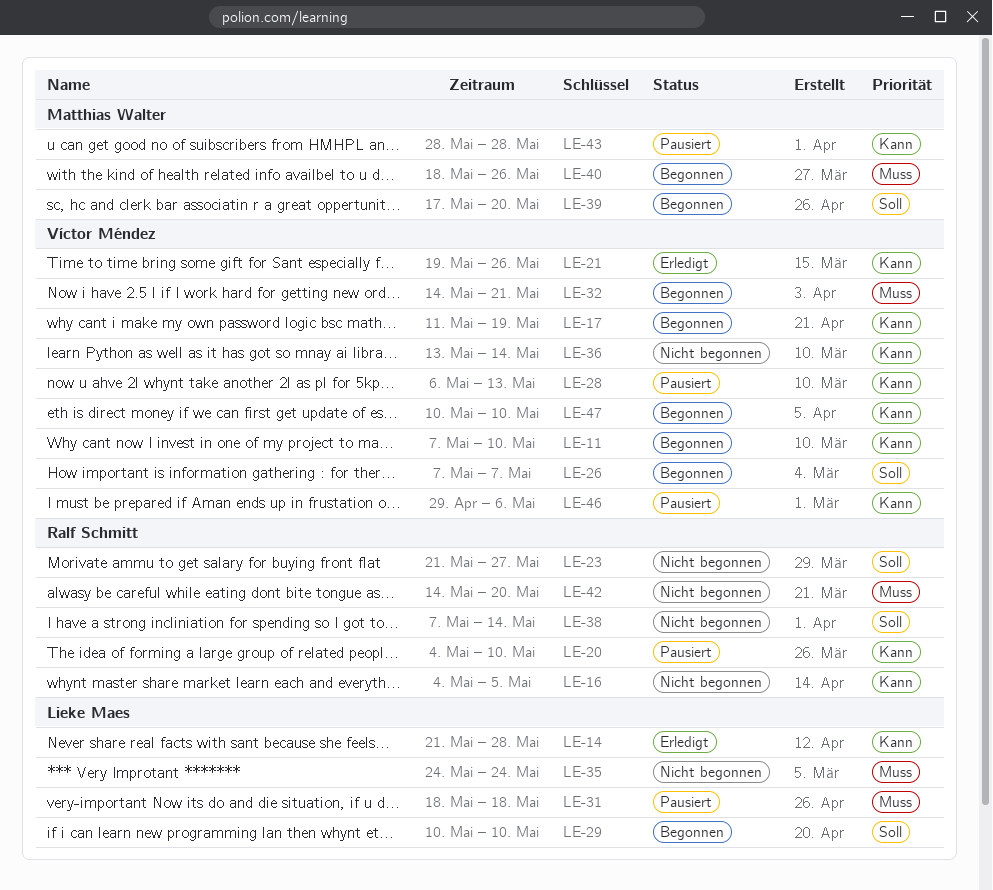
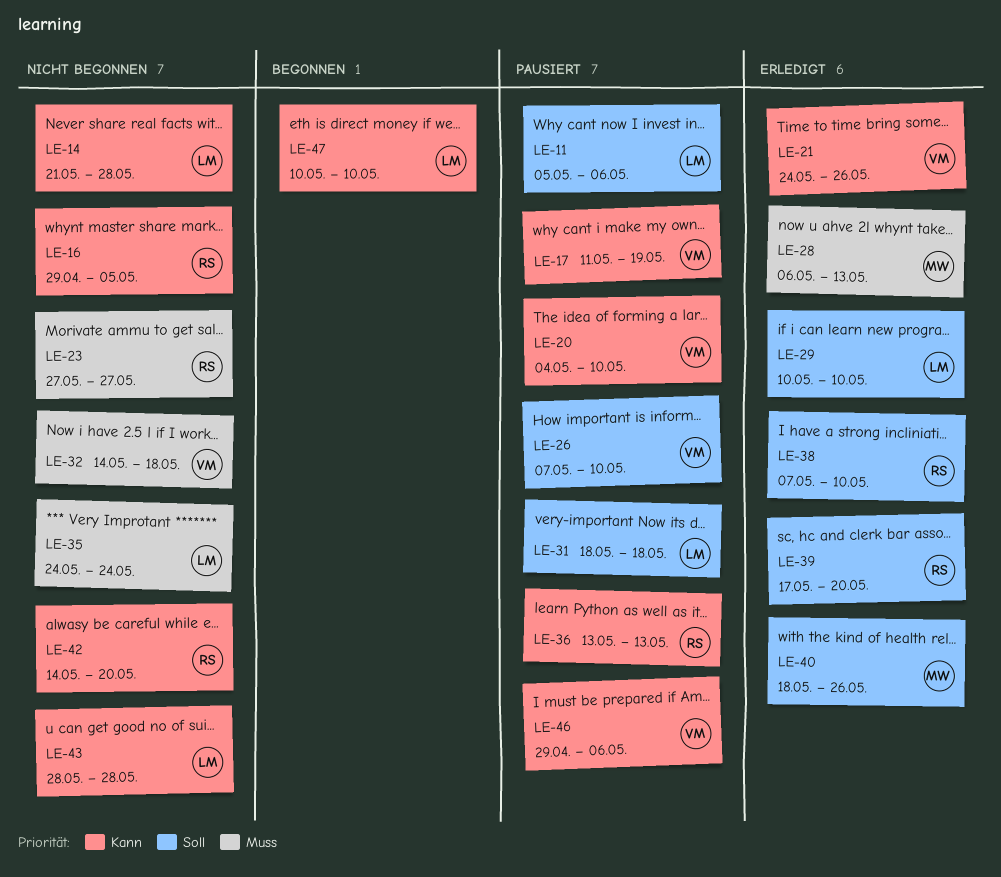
LE-11, status: Begonnen -> Pausiert
LE-11, owner: Víctor Méndez -> Lieke Maes
LE-11, priority: Kann -> Soll
LE-11, start: May 7 -> May 5
LE-11, due: May 10 -> May 6
LE-14, status: Erledigt -> Nicht begonnen
LE-16, start: May 4 -> Apr 29
LE-17, status: Begonnen -> Pausiert
LE-20, owner: Ralf Schmitt -> Víctor Méndez
LE-21, start: May 19 -> May 24
LE-23, priority: Soll -> Muss
LE-23, start: May 21 -> May 27
LE-26, status: Begonnen -> Pausiert
LE-26, due: May 7 -> May 10
LE-28, status: Pausiert -> Erledigt
LE-28, owner: Víctor Méndez -> Matthias Walter
LE-28, priority: Kann -> Muss
LE-29, status: Begonnen -> Erledigt
LE-31, priority: Muss -> Soll
LE-32, status: Begonnen -> Nicht begonnen
LE-32, due: May 21 -> May 18
LE-36, status: Nicht begonnen -> Pausiert
LE-36, owner: Víctor Méndez -> Ralf Schmitt
LE-36, due: May 14 -> May 13
LE-38, status: Nicht begonnen -> Erledigt
LE-38, due: May 14 -> May 10
LE-39, status: Begonnen -> Erledigt
LE-39, owner: Matthias Walter -> Ralf Schmitt
LE-40, status: Begonnen -> Erledigt
LE-40, priority: Muss -> Soll
LE-42, priority: Muss -> Kann
LE-43, status: Pausiert -> Nicht begonnen
LE-43, owner: Matthias Walter -> Lieke Maes
LE-47, owner: Víctor Méndez -> Lieke Maes

